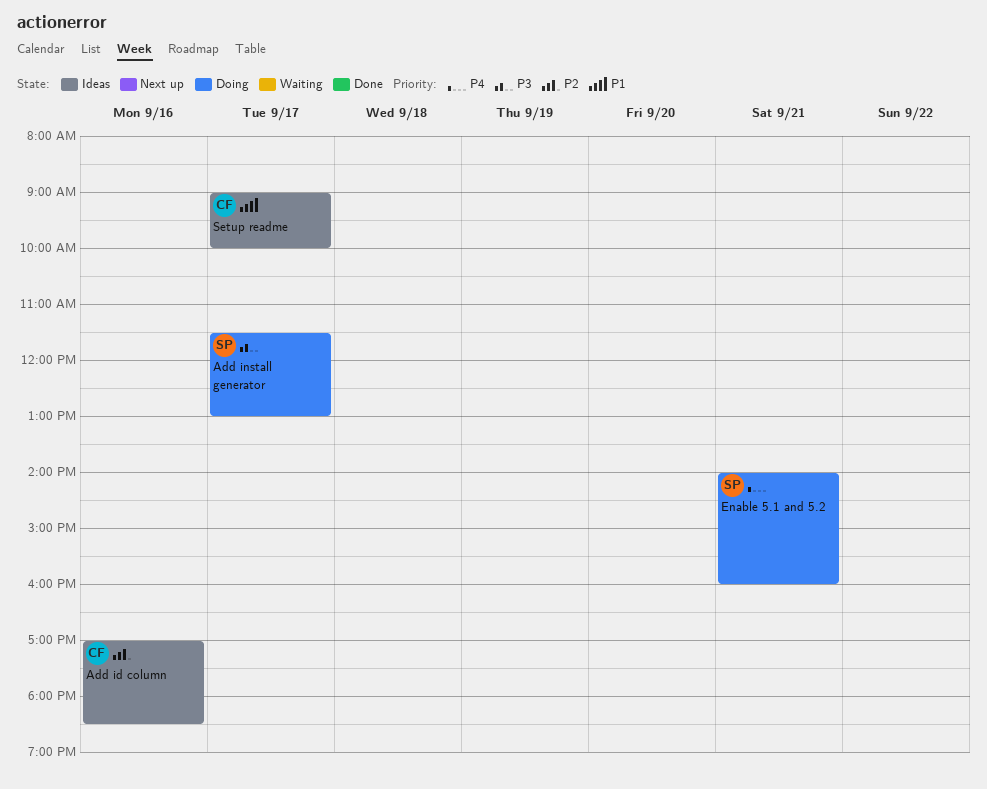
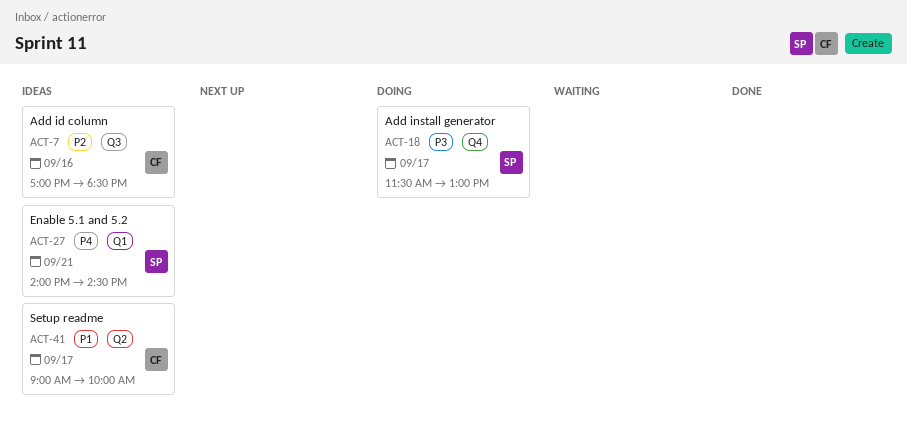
Enable 5.1 and 5.2, status: Doing -> Ideas
Enable 5.1 and 5.2, ends: 16:00 -> 14:30

